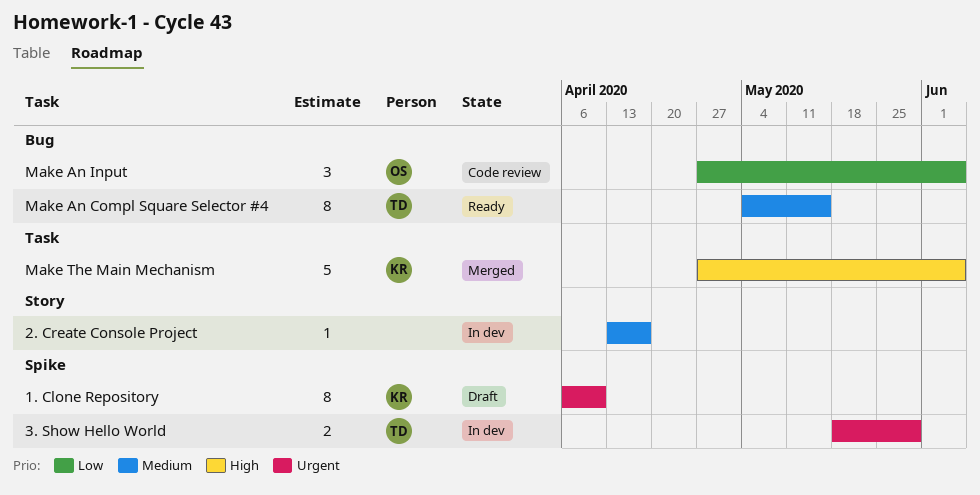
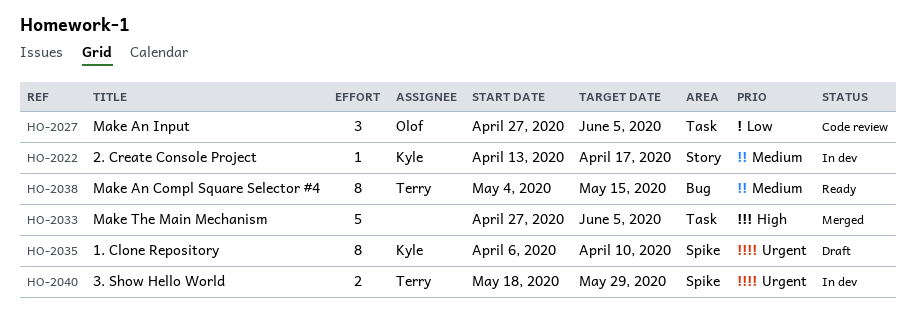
2. Create Console Project, owner: none -> Kyle
Make An Input, label: Bug -> Task
Make The Main Mechanism, owner: Kyle -> none

